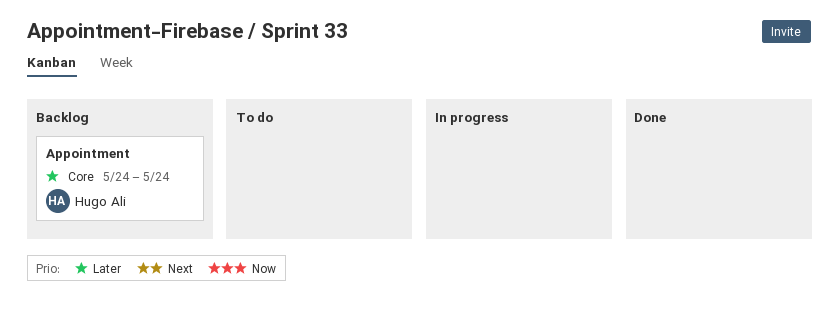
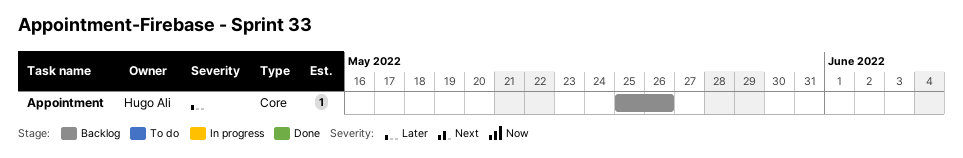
Appointment, start: May 24 -> May 25
Appointment, due: May 24 -> May 26

